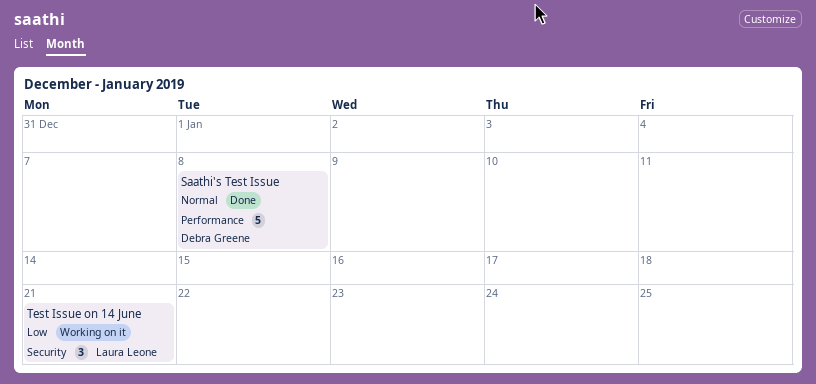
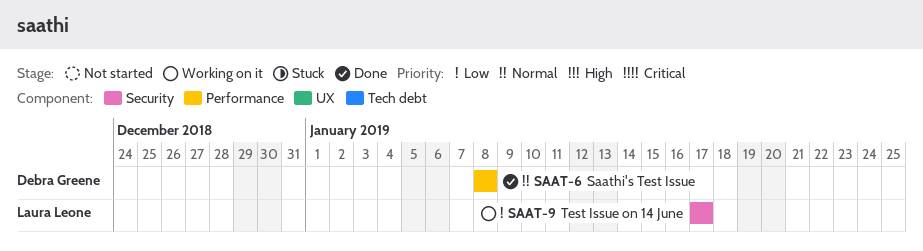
Test Issue on 14 June, due: Jan 21 -> Jan 17

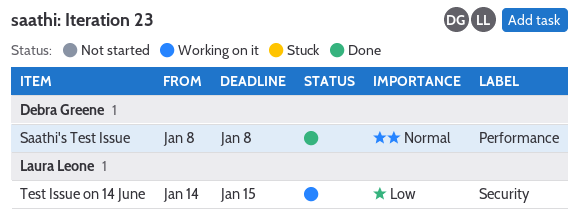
Test Issue on 14 June, start: Jan 17 -> Jan 14
Test Issue on 14 June, due: Jan 17 -> Jan 15

